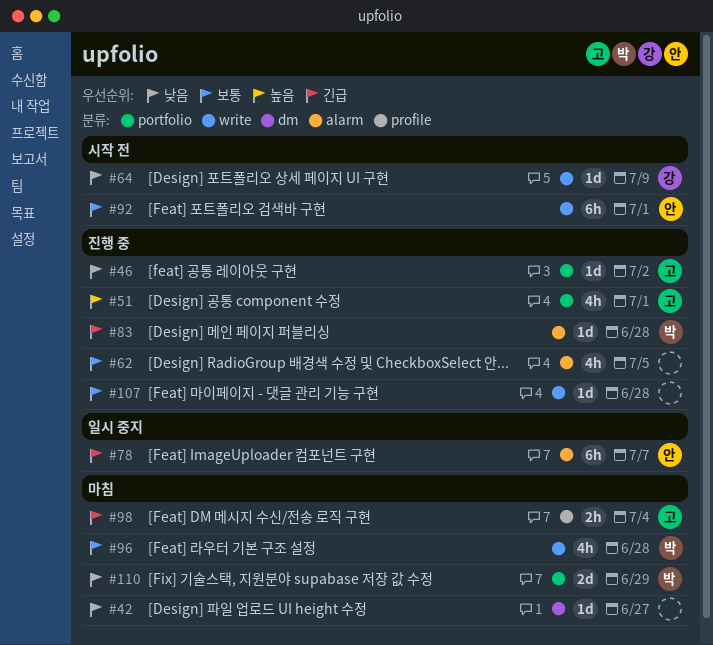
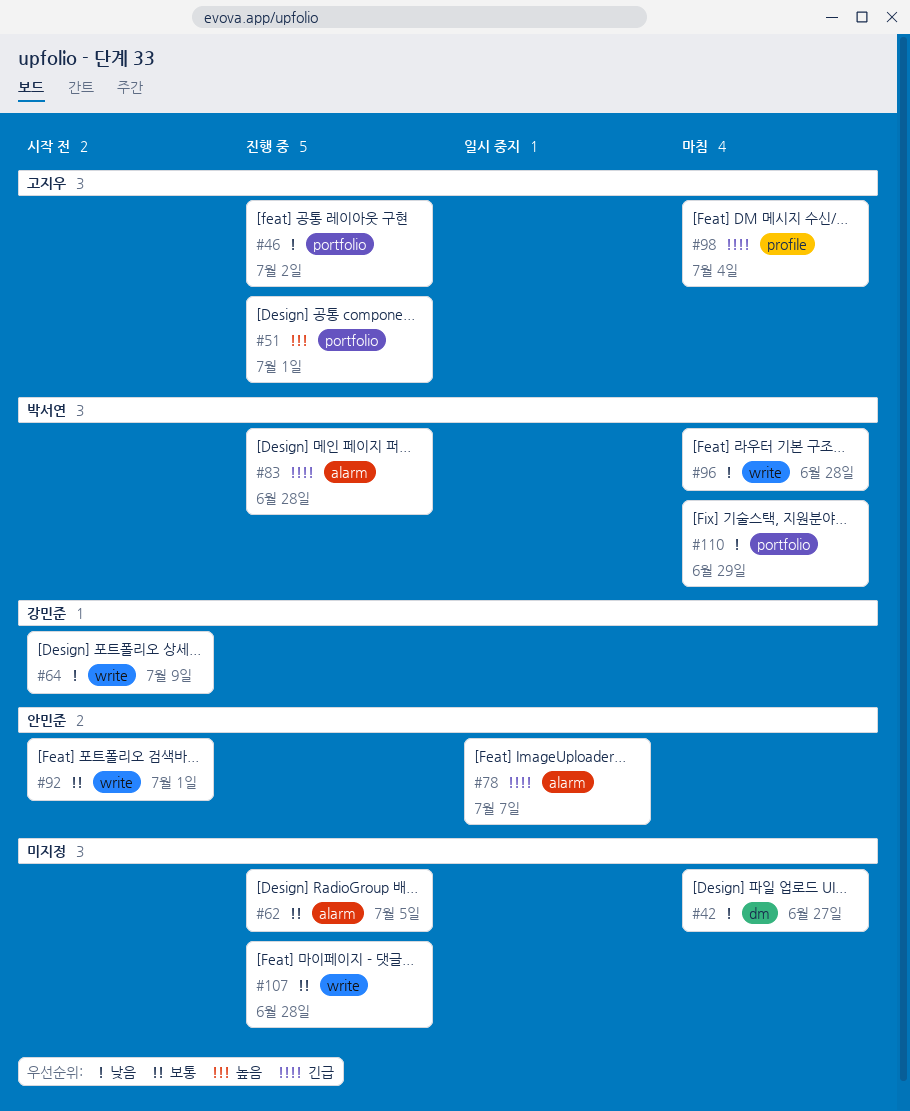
#96, priority: 보통 -> 낮음

